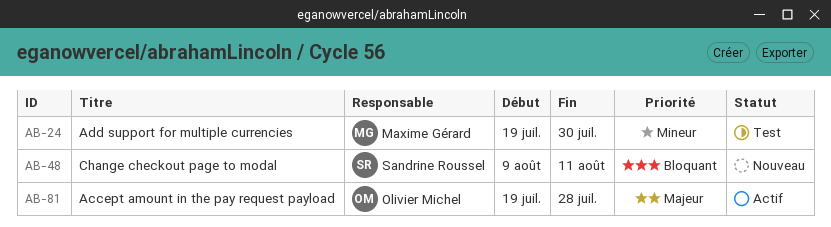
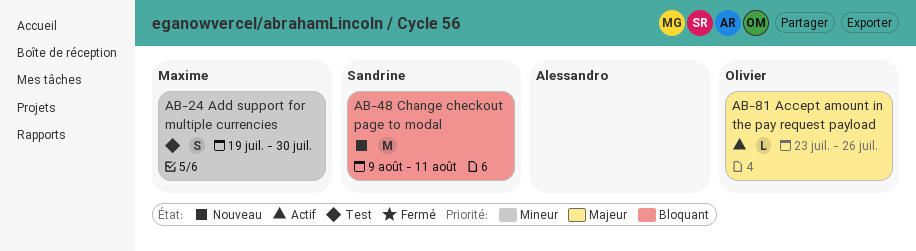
AB-81, start: Jul 19 -> Jul 23
AB-81, due: Jul 28 -> Jul 26

